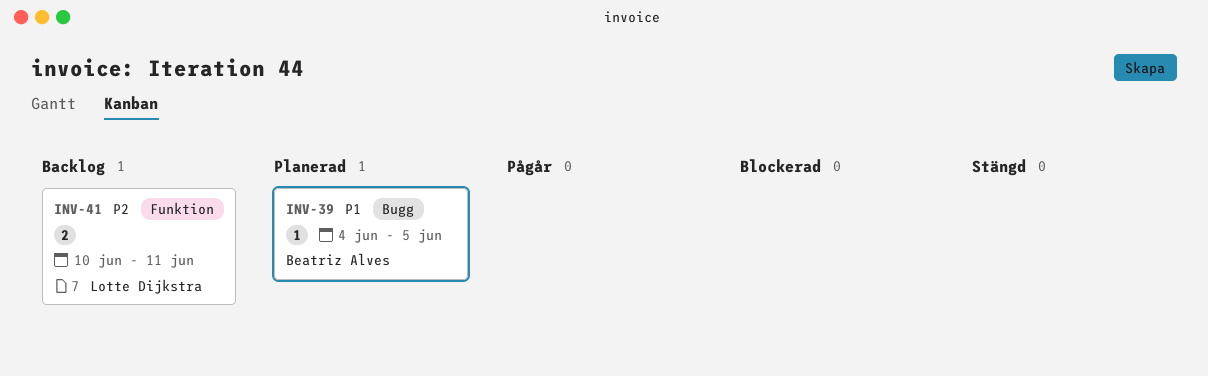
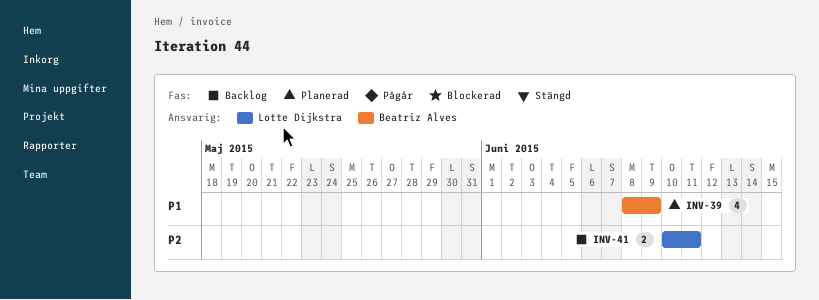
INV-39, estimate: 1 -> 4
INV-39, start: Jun 4 -> Jun 8
INV-39, due: Jun 5 -> Jun 9

